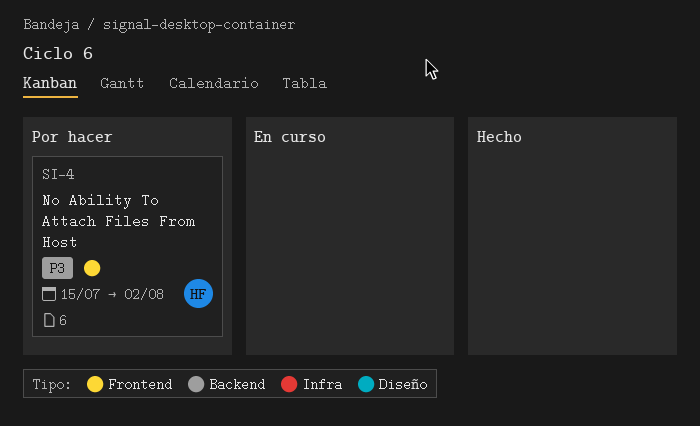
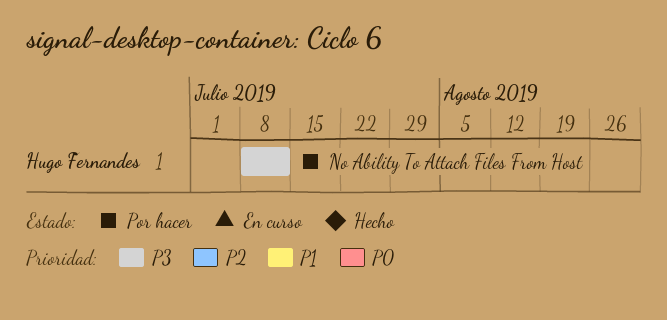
No Ability To Attach Files From Host, start: Jul 15 -> Jul 8
No Ability To Attach Files From Host, due: Aug 2 -> Jul 12

